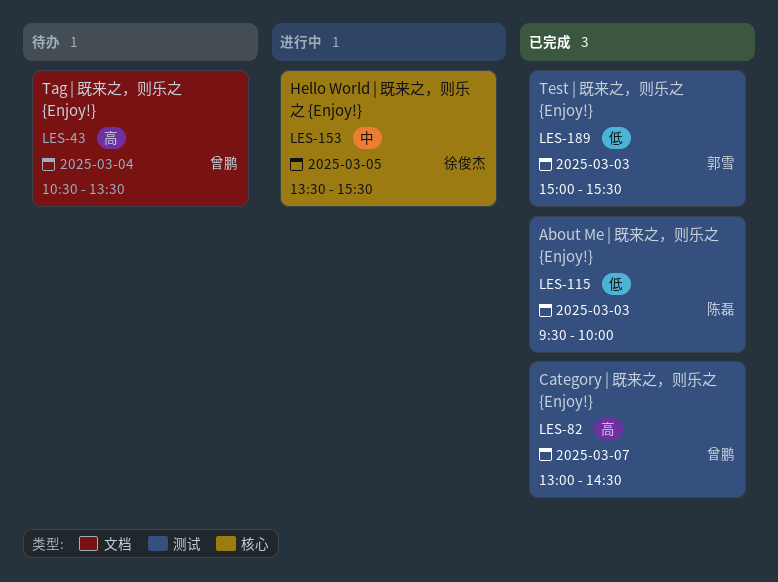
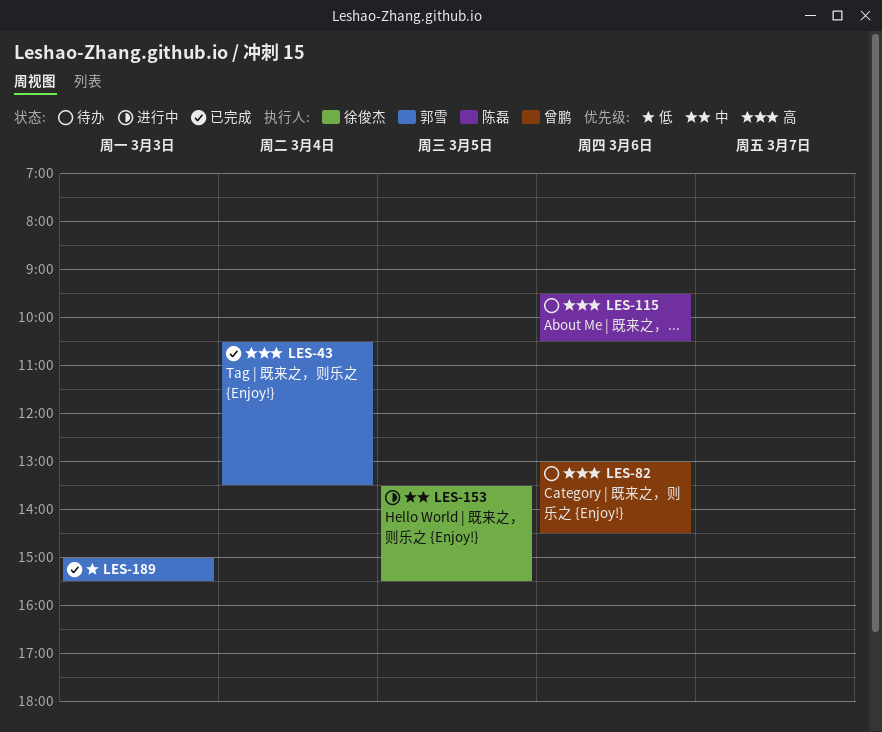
LES-43, status: 待办 -> 已完成
LES-43, owner: 曾鹏 -> 郭雪
LES-82, status: 已完成 -> 待办
LES-82, day: Mar 7 -> Mar 6
LES-115, status: 已完成 -> 待办
LES-115, priority: 低 -> 高
LES-115, day: Mar 3 -> Mar 6
LES-115, ends: 10:00 -> 10:30

